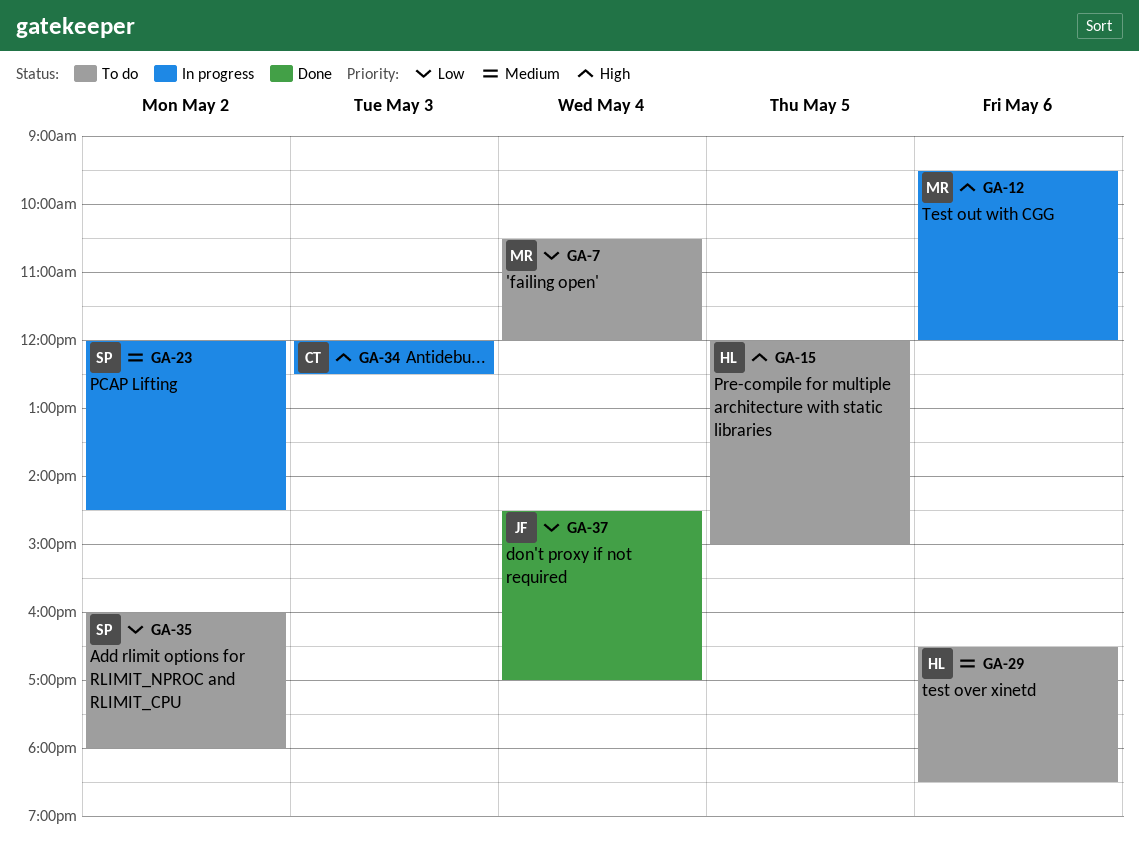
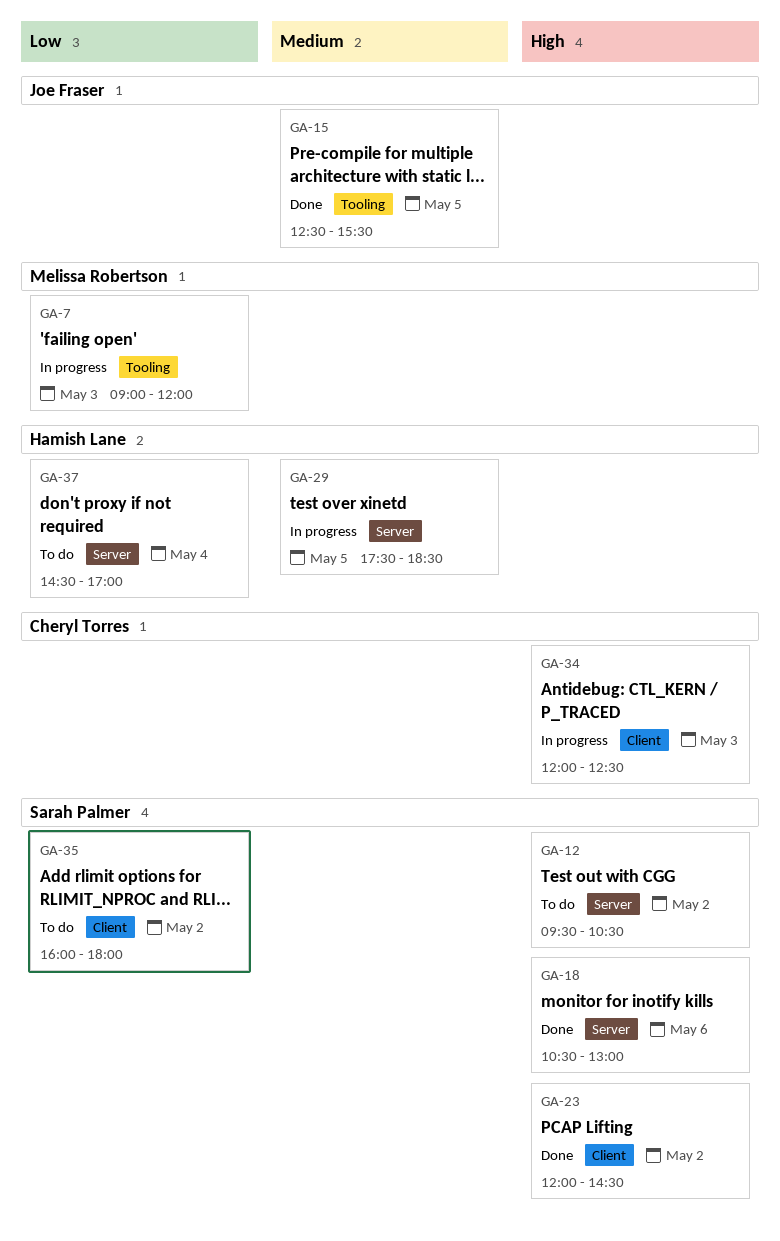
GA-7, status: To do -> In progress
GA-7, day: May 4 -> May 3
GA-7, begins: 10:30 -> 09:00
GA-12, status: In progress -> To do
GA-12, owner: Melissa Robertson -> Sarah Palmer
GA-12, day: May 6 -> May 2
GA-12, ends: 12:00 -> 10:30
GA-15, status: To do -> Done
GA-15, owner: Hamish Lane -> Joe Fraser
GA-15, priority: High -> Medium
GA-15, begins: 12:00 -> 12:30
GA-15, ends: 15:00 -> 15:30
GA-18: none -> present
GA-23, status: In progress -> Done
GA-23, priority: Medium -> High
GA-29, status: To do -> In progress
GA-29, day: May 6 -> May 5
GA-29, begins: 16:30 -> 17:30
GA-37, status: Done -> To do
GA-37, owner: Joe Fraser -> Hamish Lane

